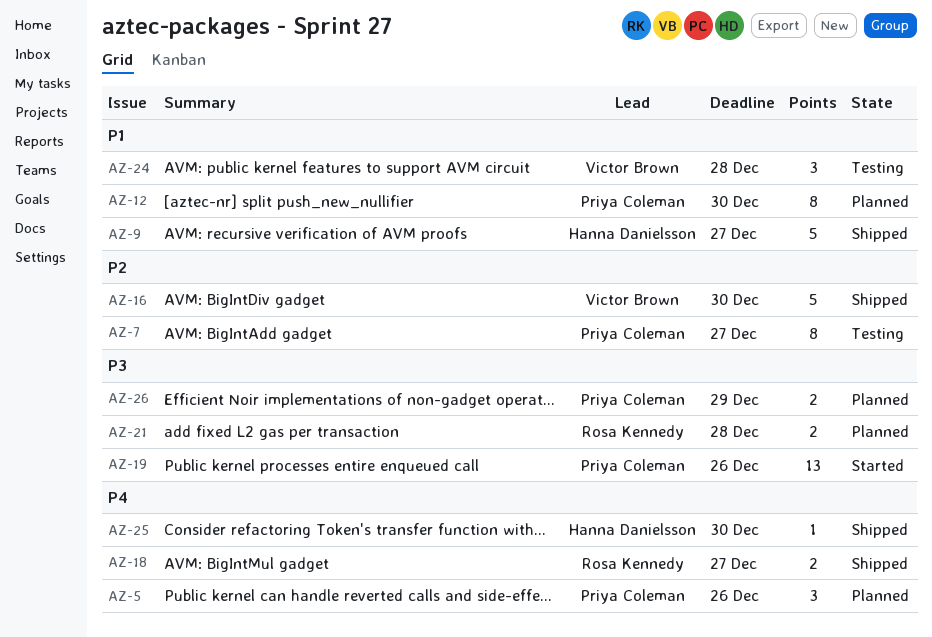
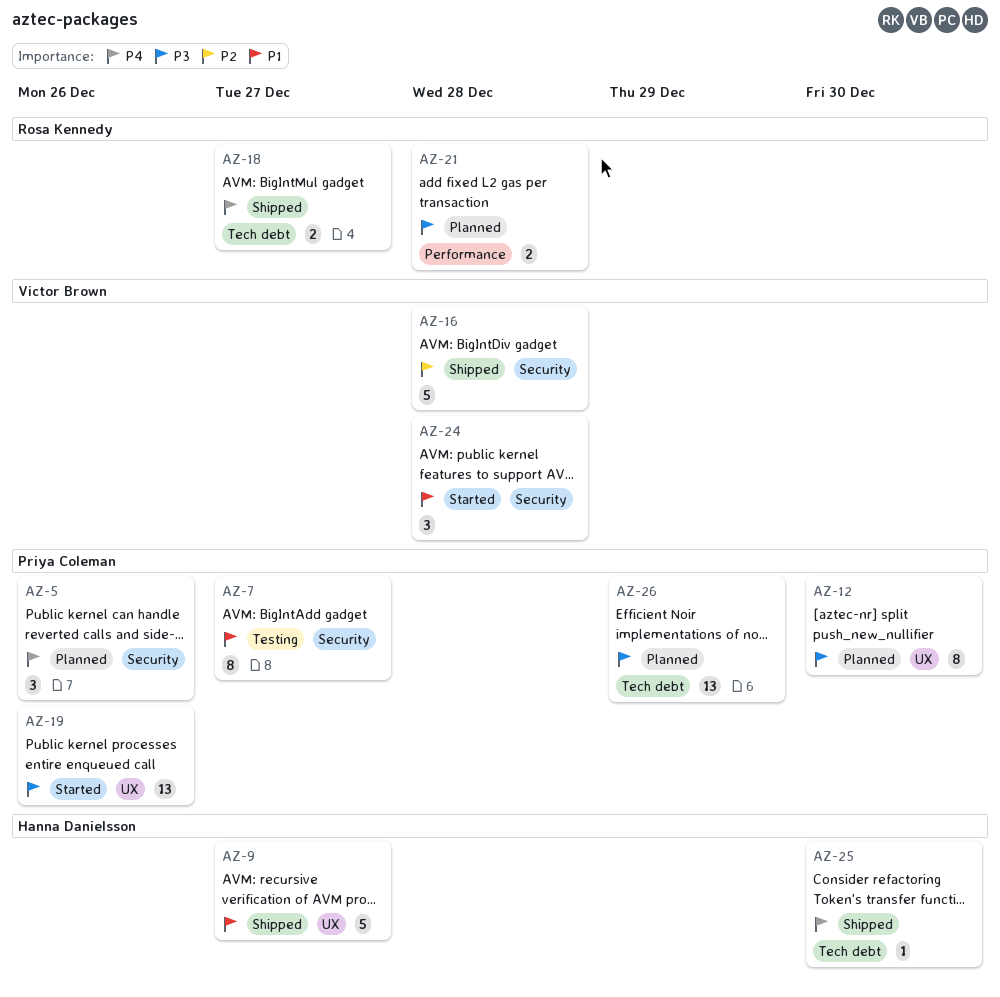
AZ-7, priority: P2 -> P1
AZ-12, priority: P1 -> P3
AZ-16, due: Dec 30 -> Dec 28
AZ-24, status: Testing -> Started
AZ-26, estimate: 2 -> 13

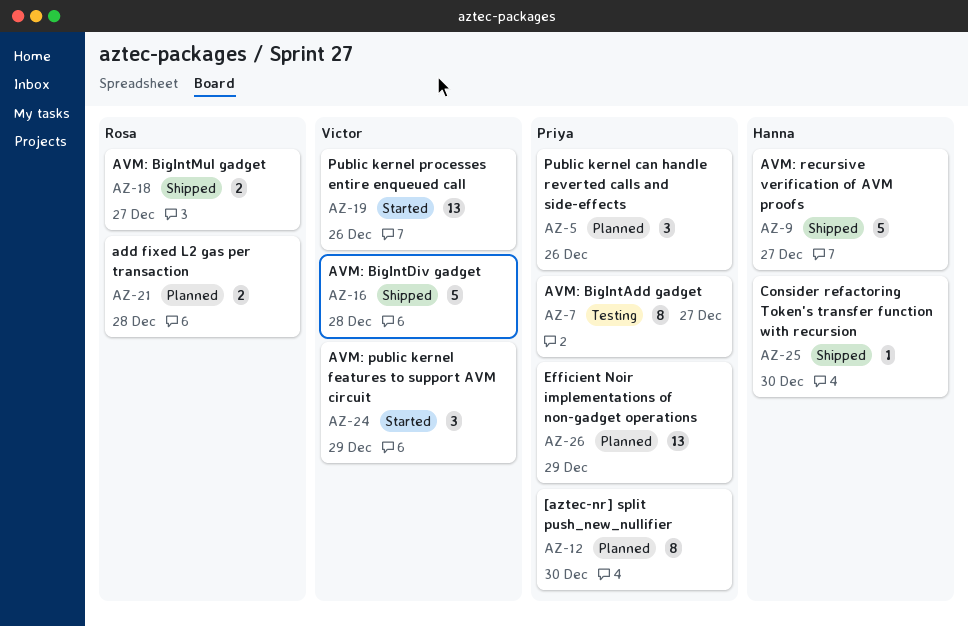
AZ-19, owner: Priya Coleman -> Victor Brown
AZ-24, due: Dec 28 -> Dec 29

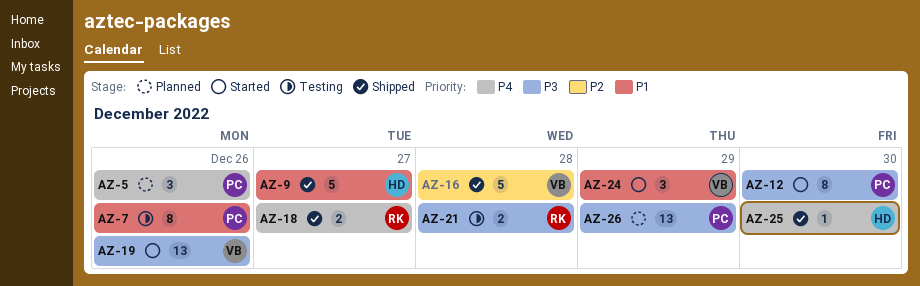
AZ-7, due: Dec 27 -> Dec 26
AZ-12, status: Planned -> Started
AZ-21, status: Planned -> Testing

